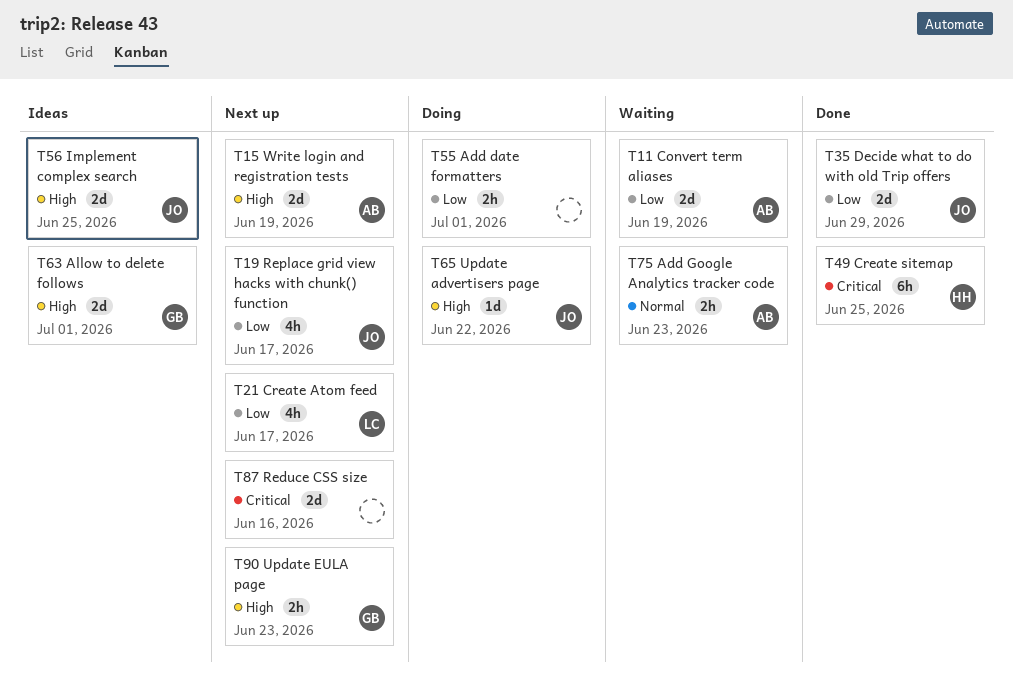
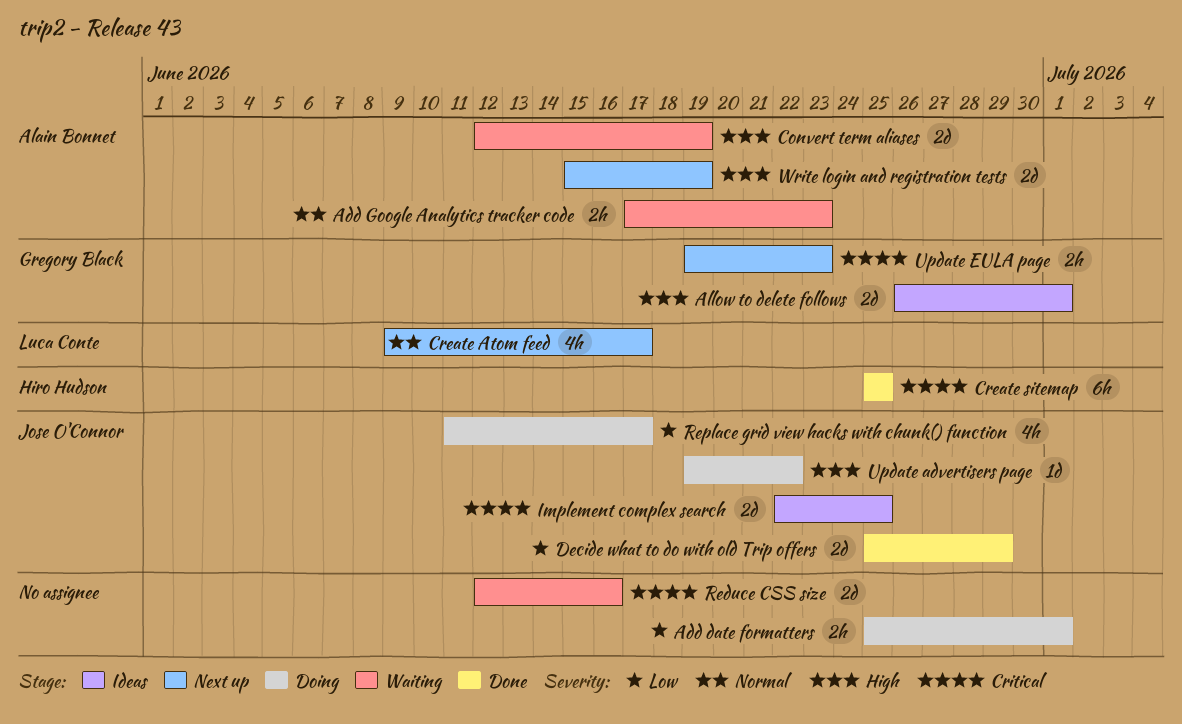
Convert term aliases, priority: Low -> High
Create Atom feed, priority: Low -> Normal
Implement complex search, priority: High -> Critical
Reduce CSS size, status: Next up -> Waiting
Replace grid view hacks with chunk() function, status: Next up -> Doing
Update EULA page, priority: High -> Critical

